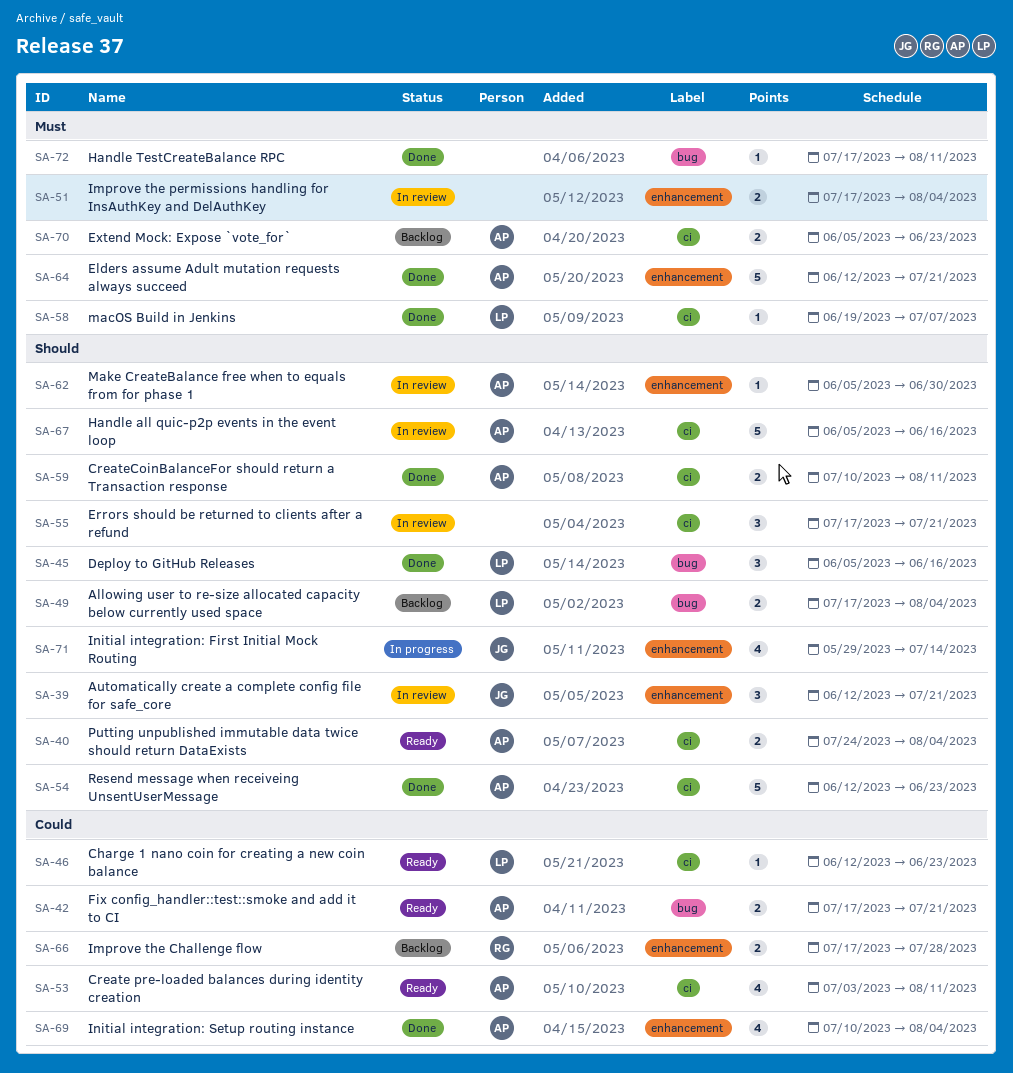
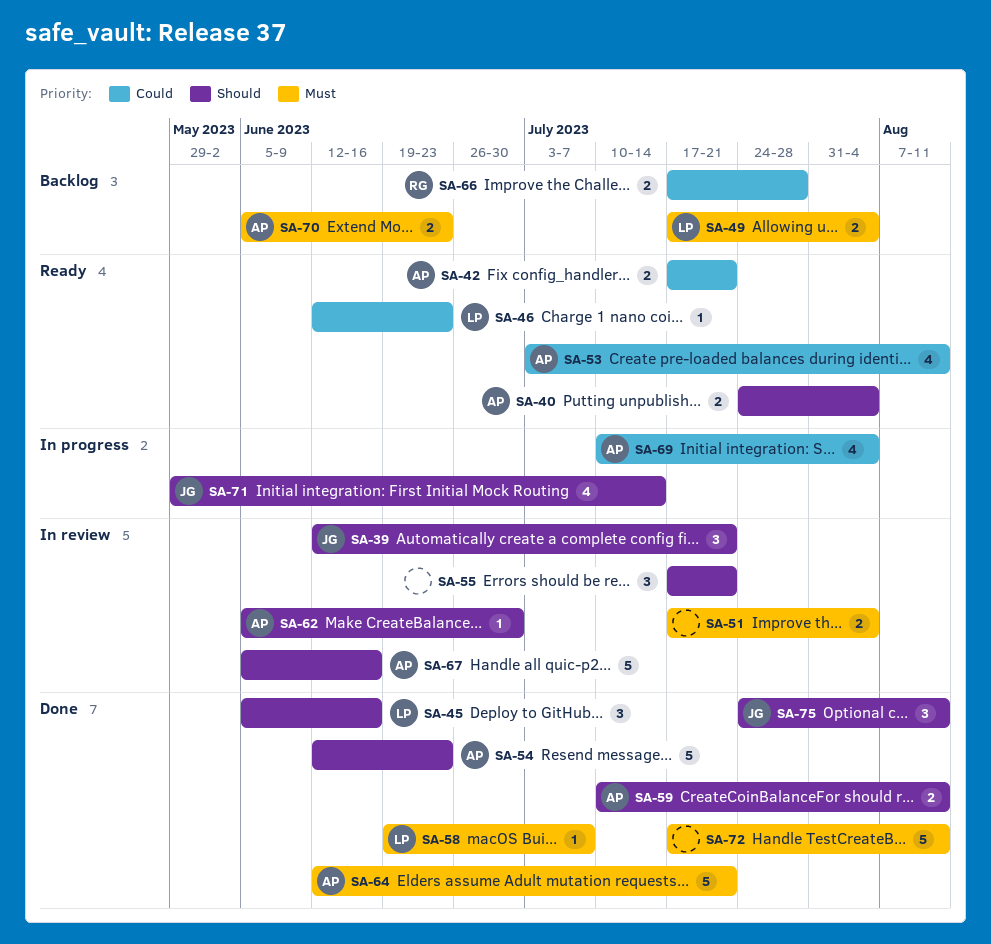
SA-49, priority: Should -> Must
SA-69, status: Done -> In progress
SA-72, estimate: 1 -> 5
SA-75: none -> present

